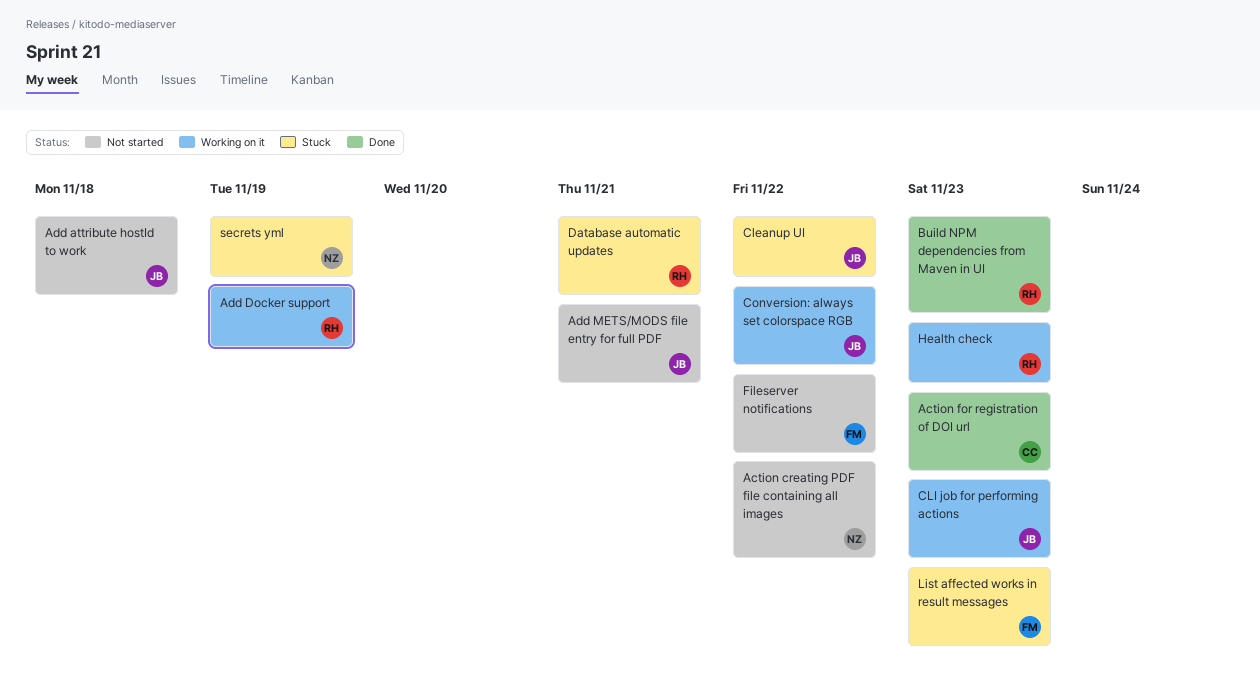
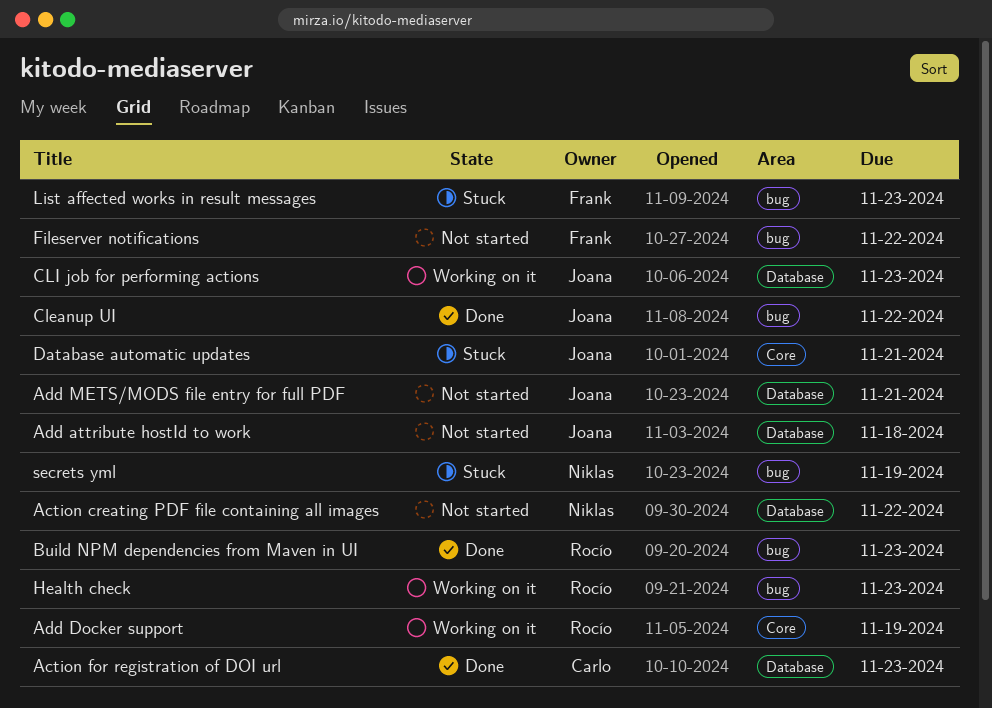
Cleanup UI, status: Stuck -> Done
Conversion: always set colorspace RGB: present -> none
Database automatic updates, owner: Rocío -> Joana

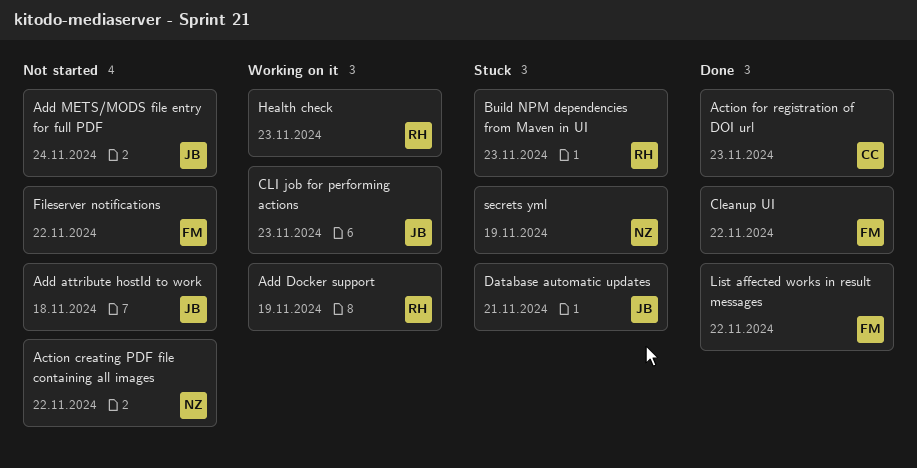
Add METS/MODS file entry for full PDF, due: Nov 21 -> Nov 24
Build NPM dependencies from Maven in UI, status: Done -> Stuck
Cleanup UI, owner: Joana -> Frank
List affected works in result messages, status: Stuck -> Done
List affected works in result messages, due: Nov 23 -> Nov 22

